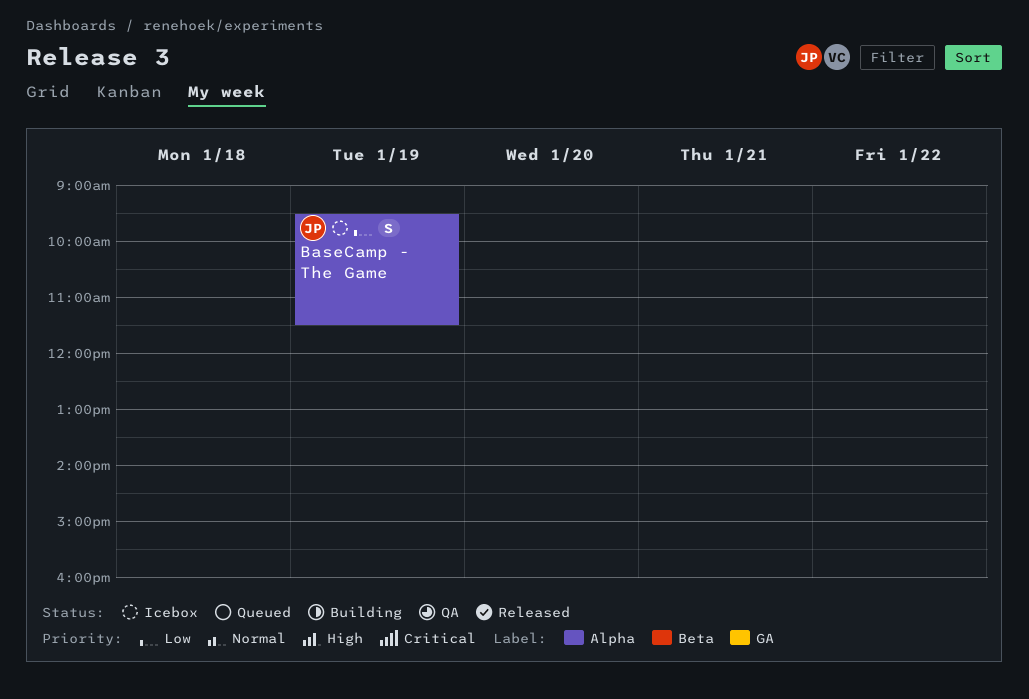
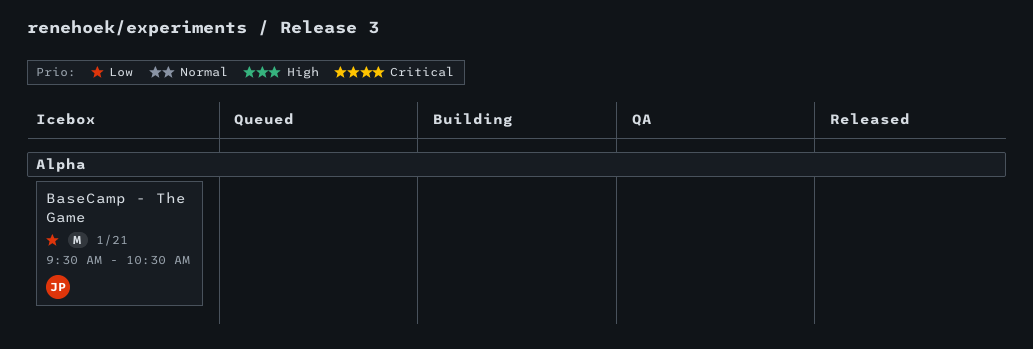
BaseCamp - The Game, estimate: S -> M
BaseCamp - The Game, day: Jan 19 -> Jan 21
BaseCamp - The Game, ends: 11:30 -> 10:30

